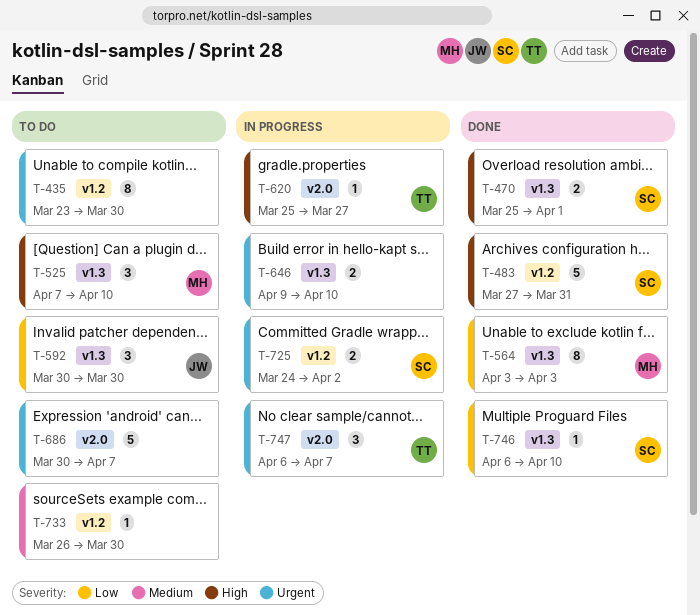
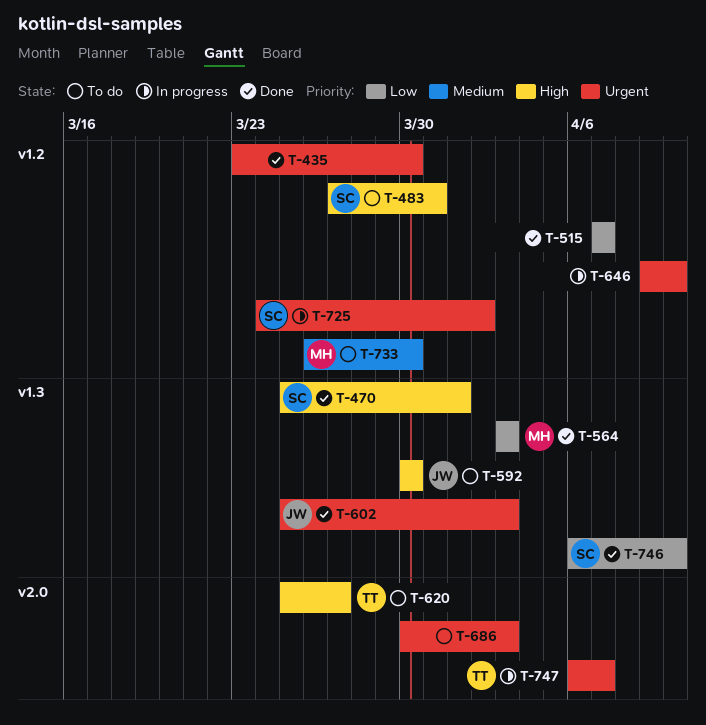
T-435, status: To do -> Done
T-483, status: Done -> To do
T-515: none -> present
T-525: present -> none
T-592, priority: Low -> High
T-602: none -> present
T-620, status: In progress -> To do
T-646, label: v1.3 -> v1.2
T-686, due: Apr 7 -> Apr 3
T-733, owner: none -> MH

